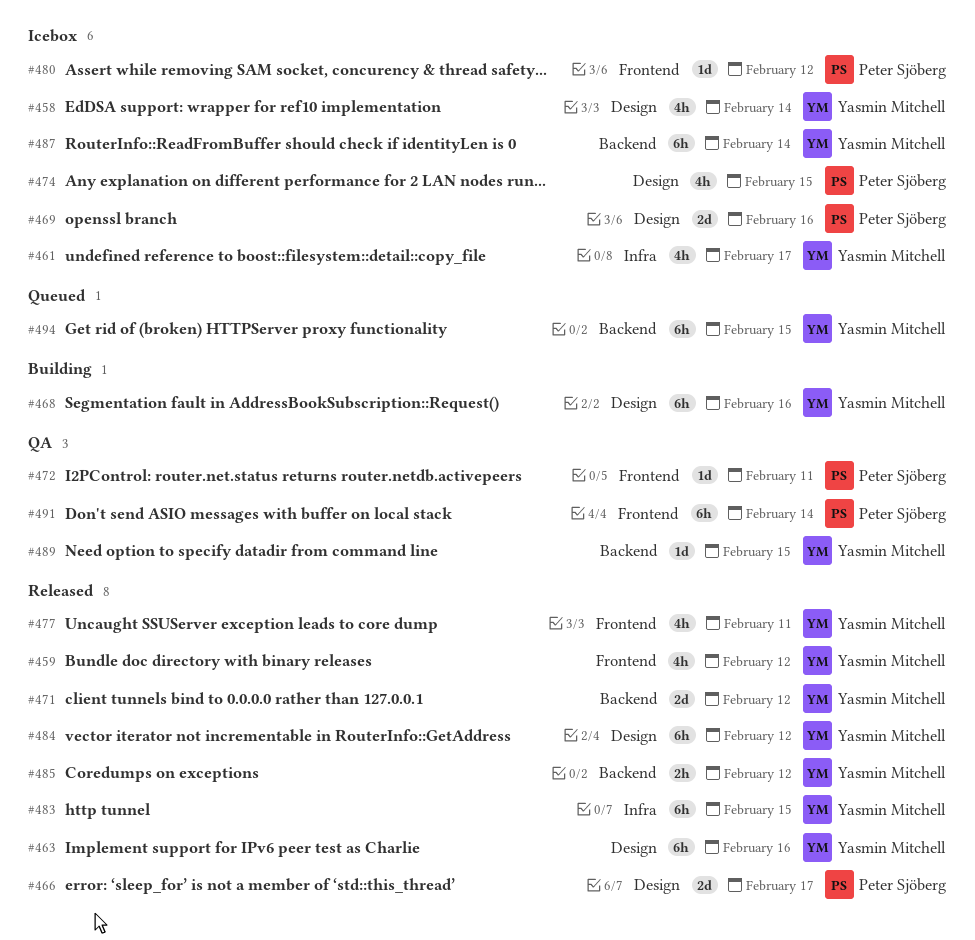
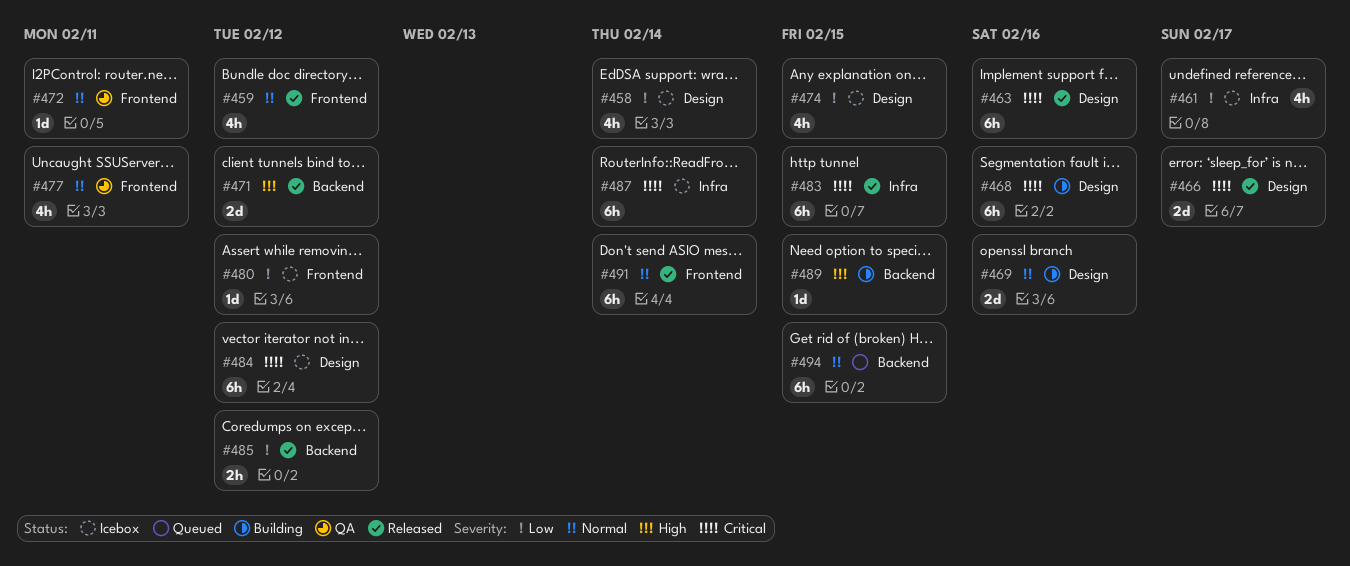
#469, status: Icebox -> Building
#477, status: Released -> QA
#484, status: Released -> Icebox
#487, label: Backend -> Infra
#489, status: QA -> Building
#491, status: QA -> Released

